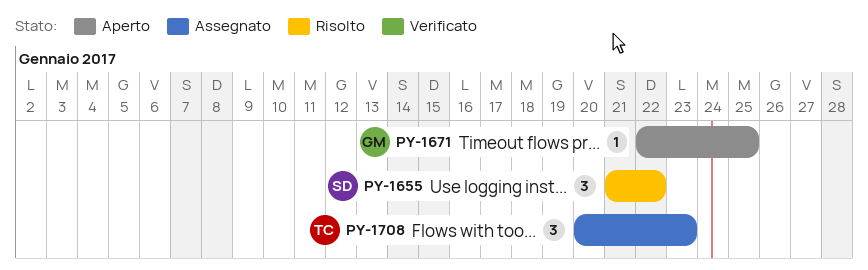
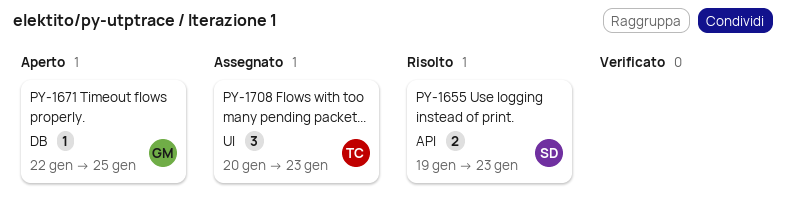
PY-1655, estimate: 3 -> 2
PY-1655, start: Jan 21 -> Jan 19
PY-1655, due: Jan 22 -> Jan 23

